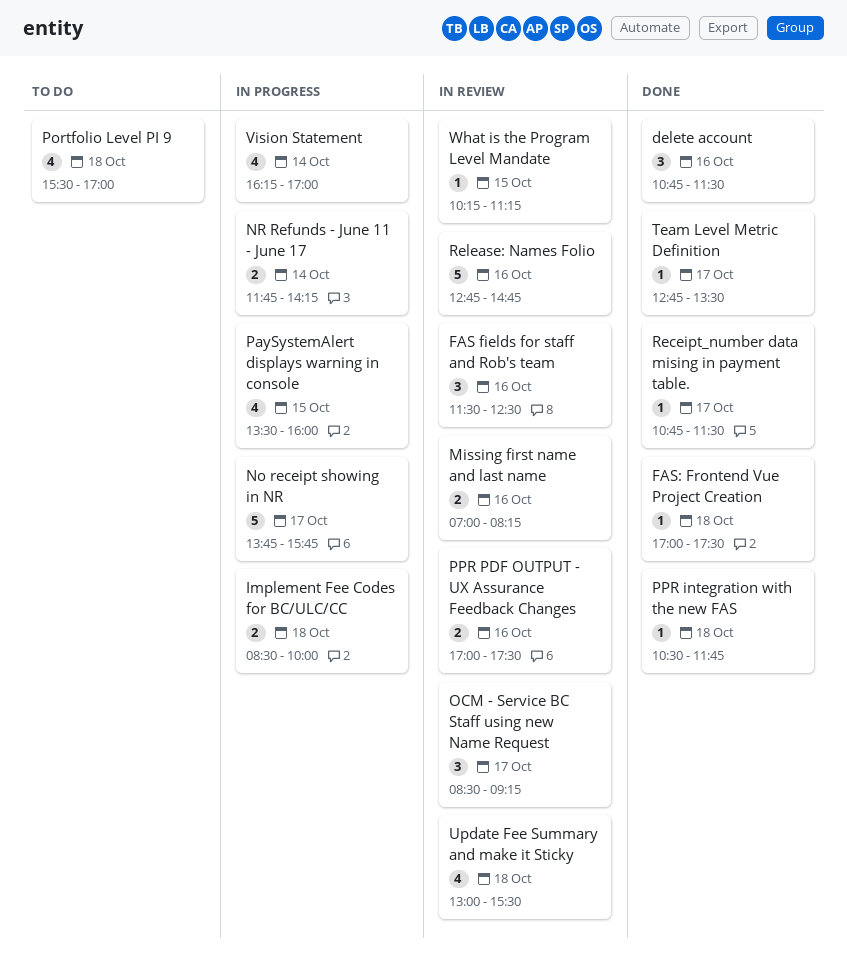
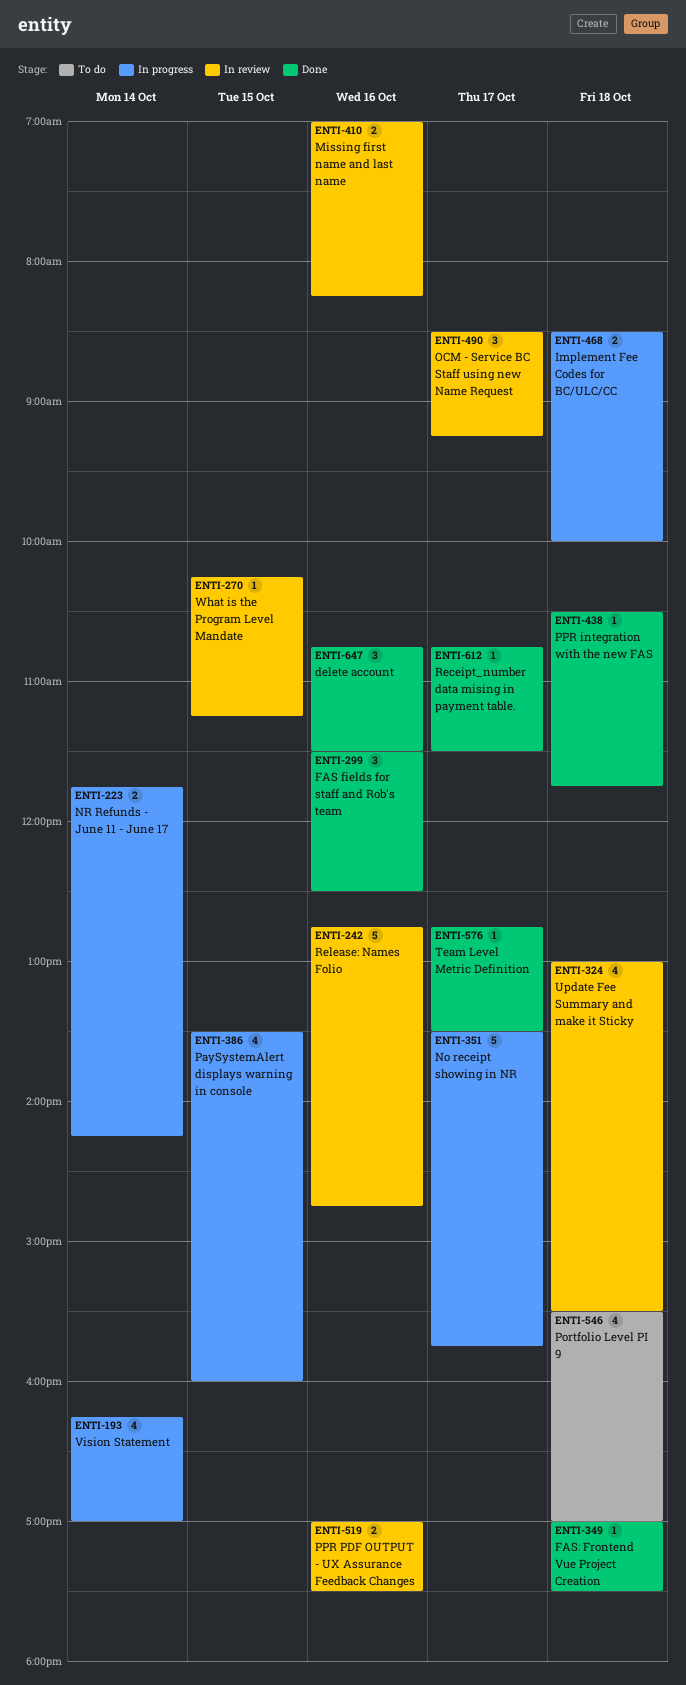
FAS fields for staff and Rob's team, status: In review -> Done
No receipt showing in NR, begins: 13:45 -> 13:30

